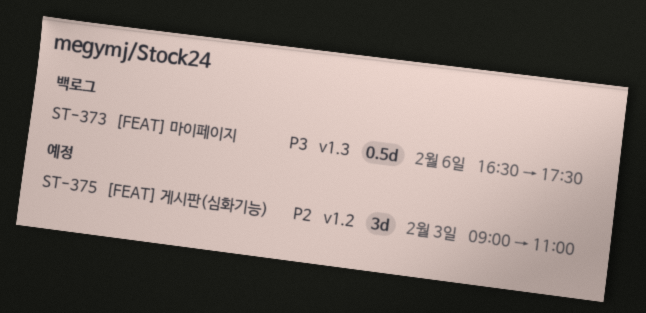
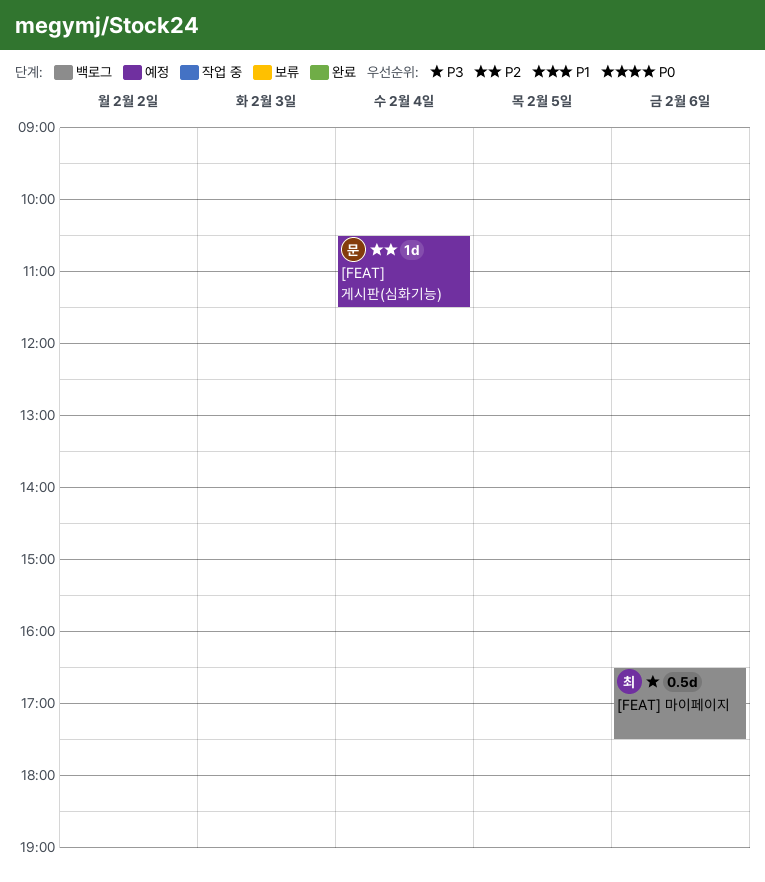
[FEAT] 게시판(심화기능), estimate: 3d -> 1d
[FEAT] 게시판(심화기능), day: Feb 3 -> Feb 4
[FEAT] 게시판(심화기능), begins: 09:00 -> 10:30
[FEAT] 게시판(심화기능), ends: 11:00 -> 11:30

